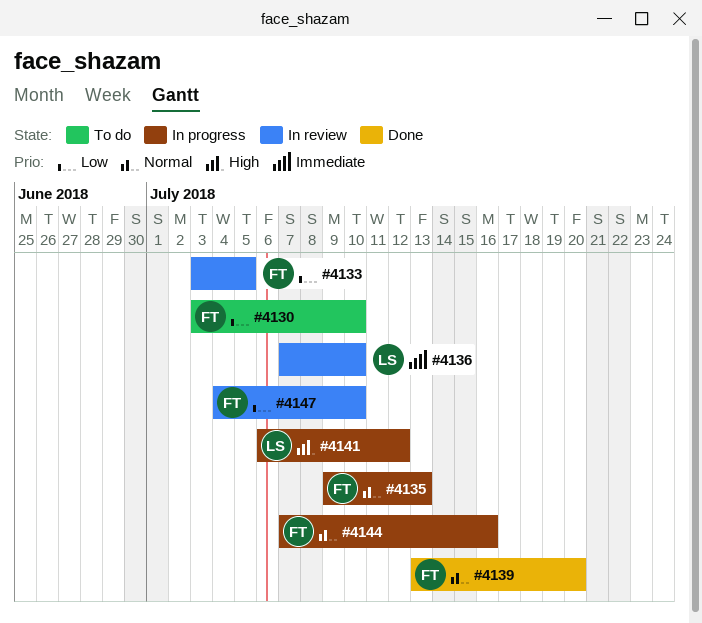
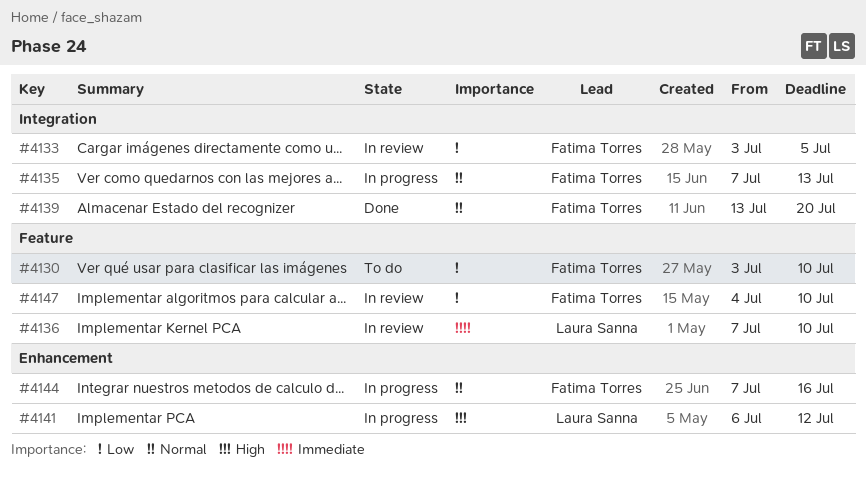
#4135, start: Jul 9 -> Jul 7

